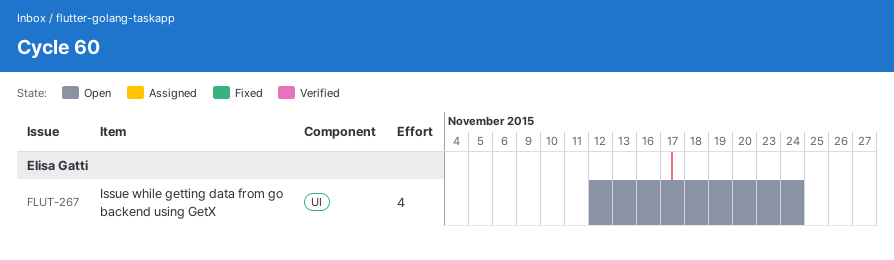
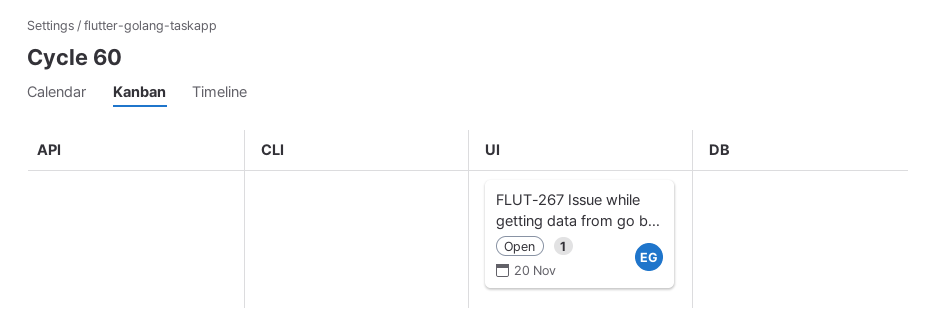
FLUT-267, estimate: 4 -> 1
FLUT-267, due: Nov 24 -> Nov 20

